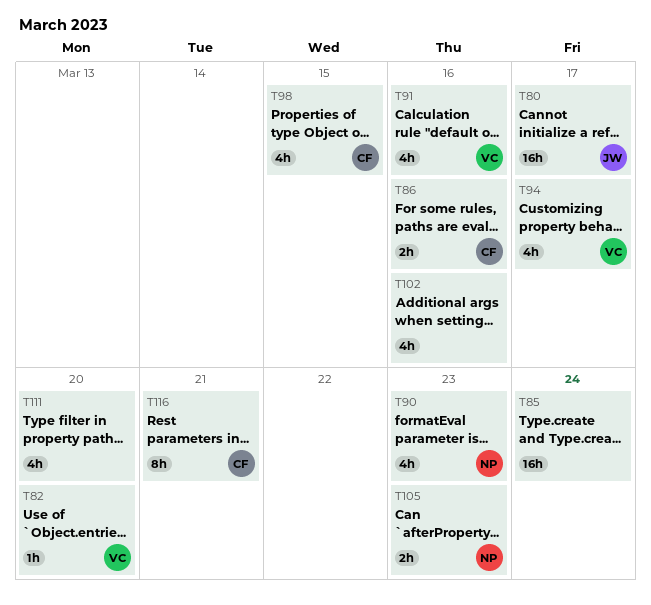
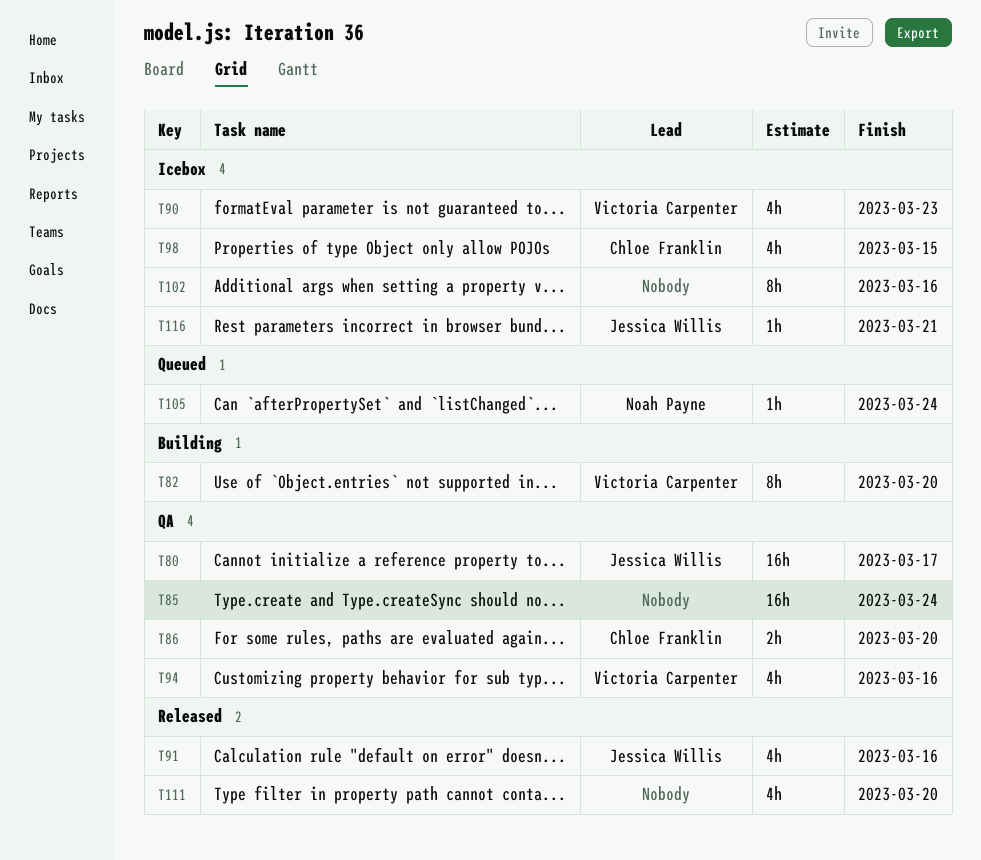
T82, estimate: 1h -> 8h
T86, due: Mar 16 -> Mar 20
T90, owner: Noah Payne -> Victoria Carpenter
T91, owner: Victoria Carpenter -> Jessica Willis
T94, due: Mar 17 -> Mar 16
T102, estimate: 4h -> 8h
T105, estimate: 2h -> 1h
T105, due: Mar 23 -> Mar 24
T116, owner: Chloe Franklin -> Jessica Willis
T116, estimate: 8h -> 1h

